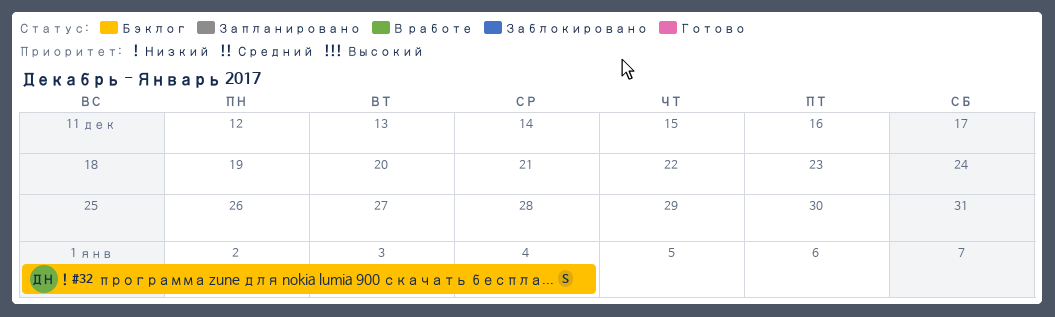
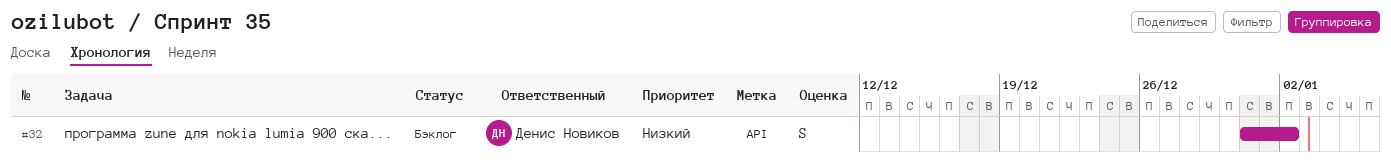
#32, start: Jan 1 -> Dec 31
#32, due: Jan 4 -> Jan 2

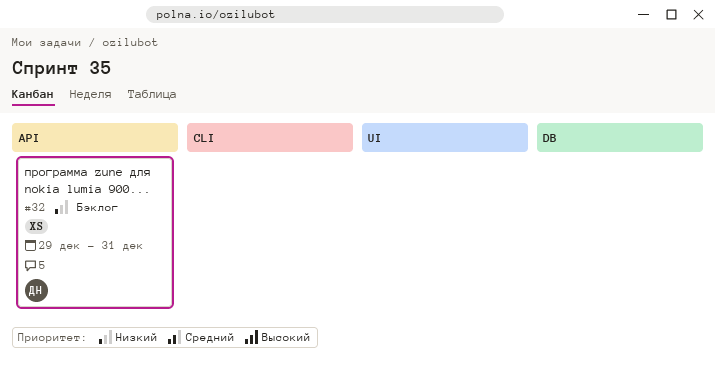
#32, estimate: S -> XS
#32, start: Dec 31 -> Dec 29
#32, due: Jan 2 -> Dec 31

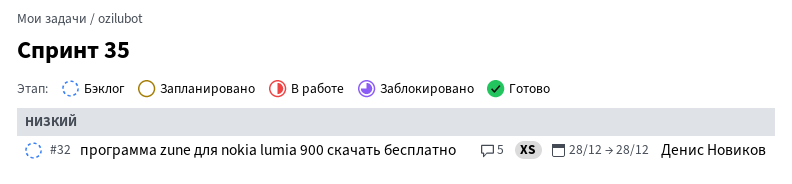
#32, start: Dec 29 -> Dec 28
#32, due: Dec 31 -> Dec 28

